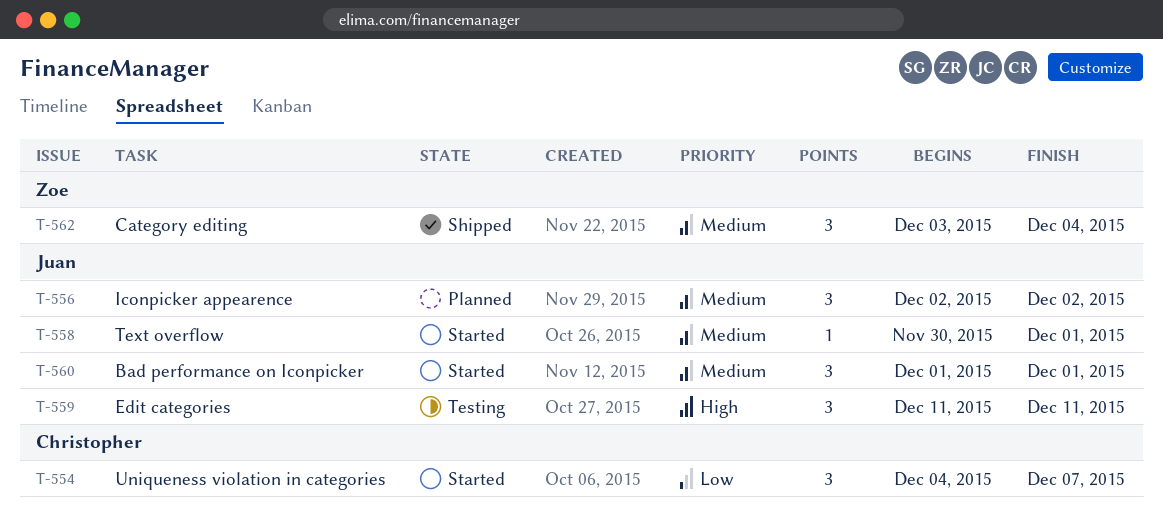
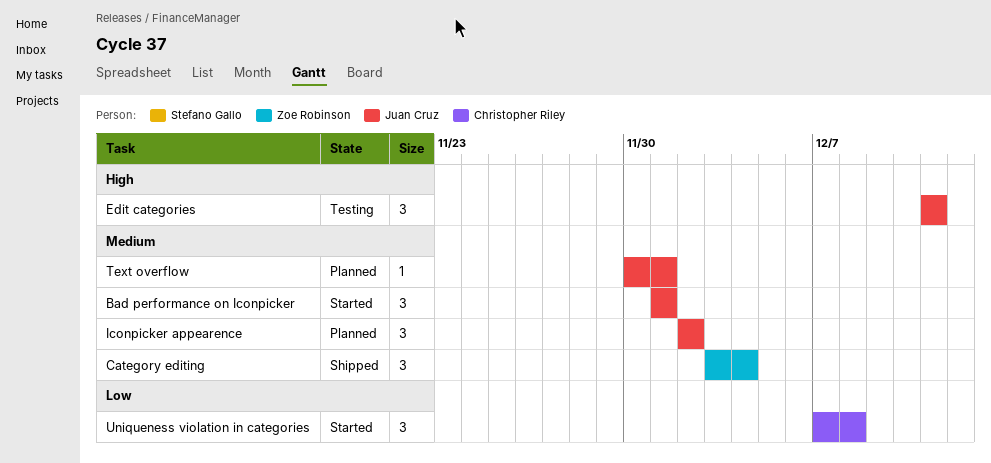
Text overflow, status: Started -> Planned
Uniqueness violation in categories, start: Dec 4 -> Dec 7
Uniqueness violation in categories, due: Dec 7 -> Dec 8

